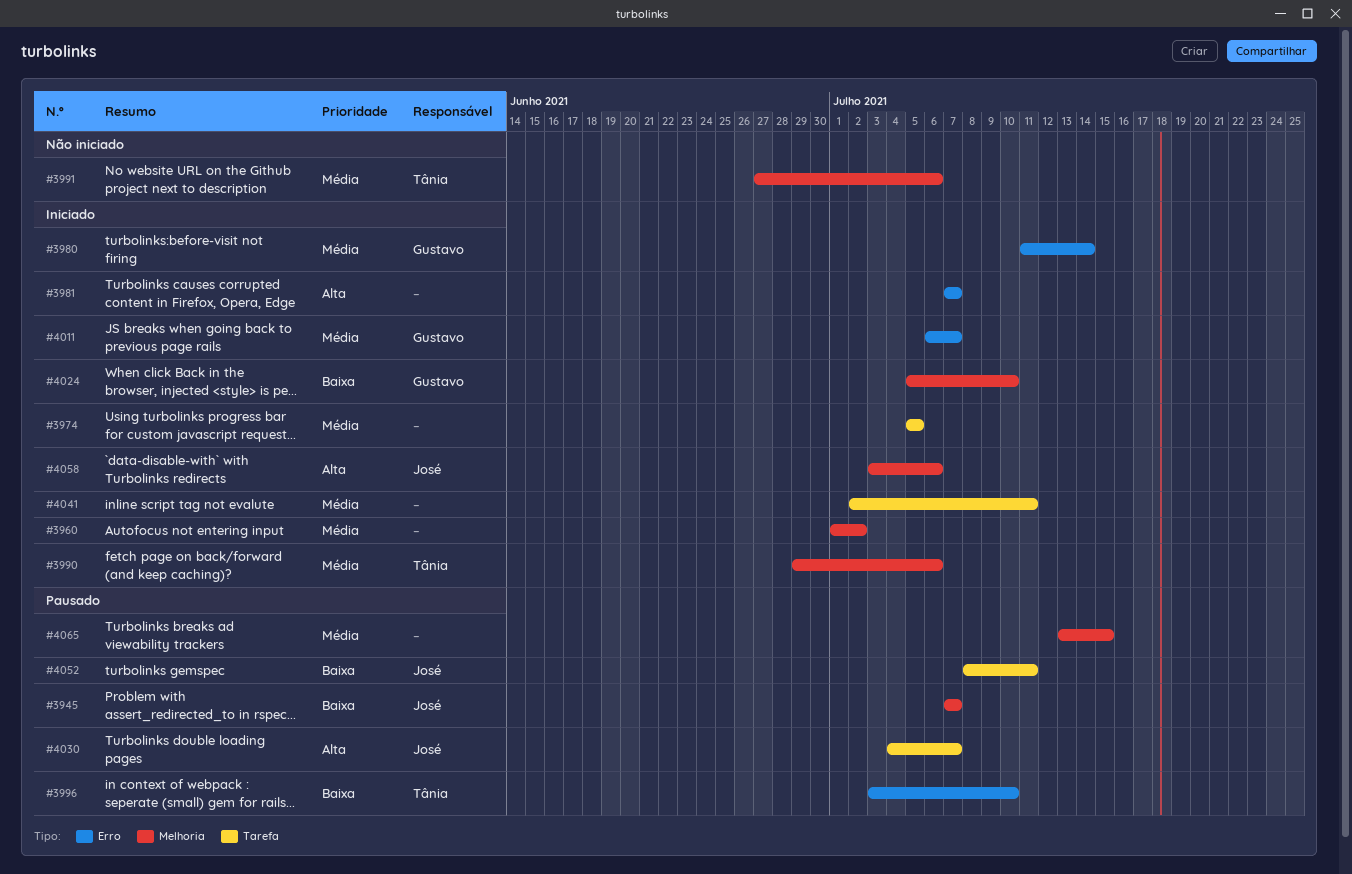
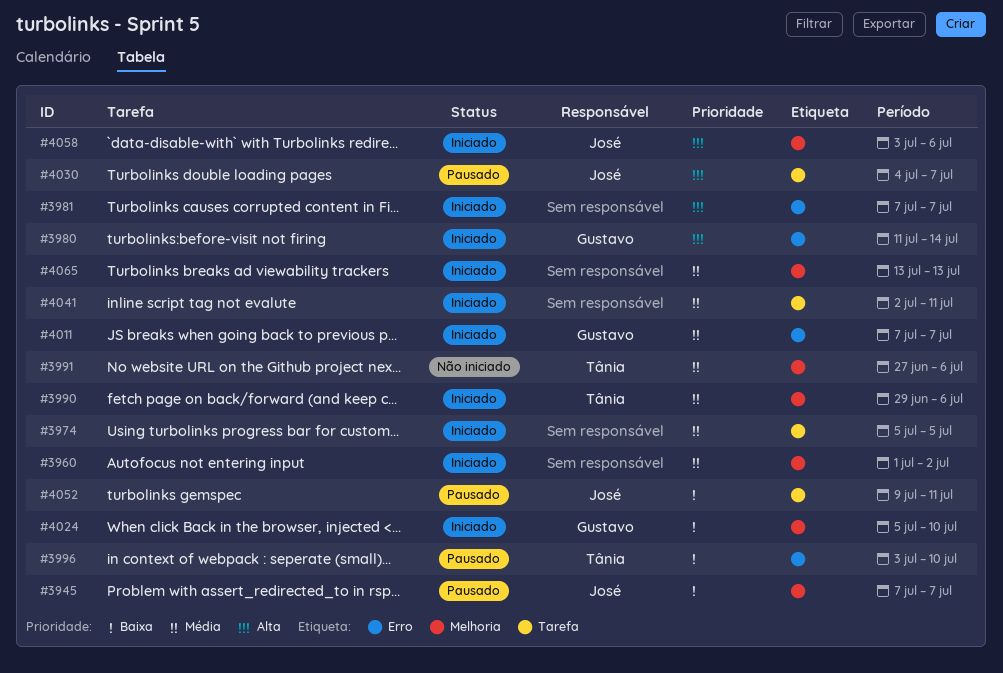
#3980, priority: Média -> Alta
#4011, start: Jul 6 -> Jul 7
#4052, start: Jul 8 -> Jul 9
#4065, status: Pausado -> Iniciado
#4065, due: Jul 15 -> Jul 13

